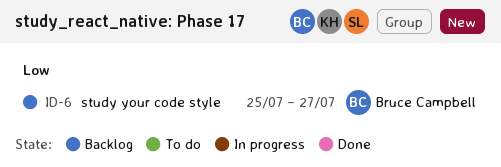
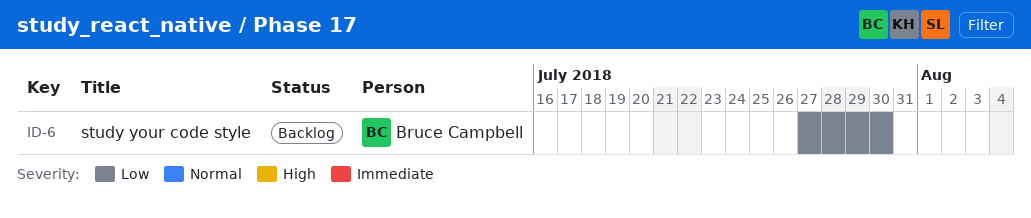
ID-6, start: Jul 25 -> Jul 27
ID-6, due: Jul 27 -> Jul 30

